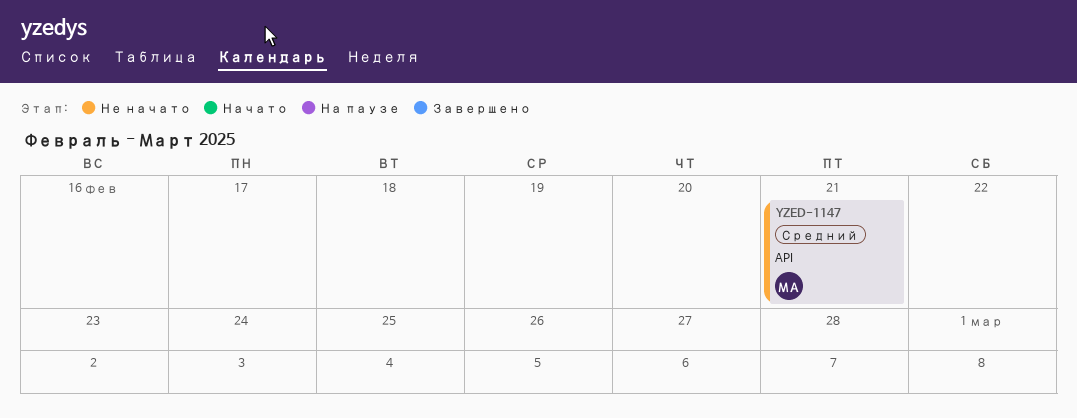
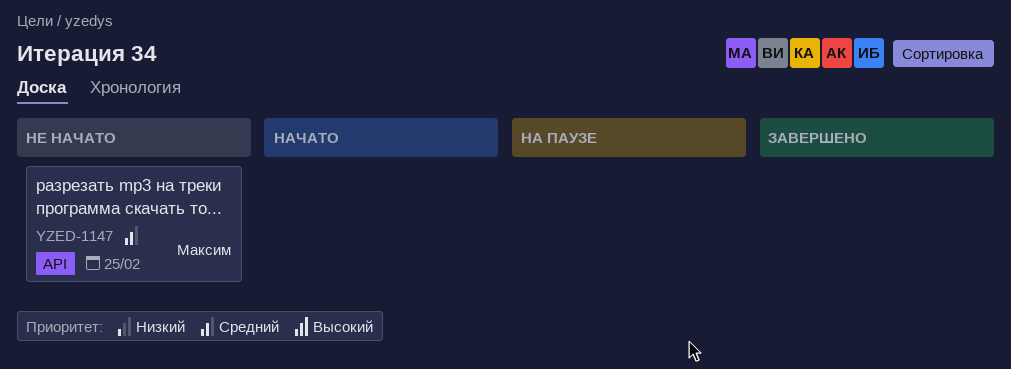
YZED-1147, due: Feb 21 -> Feb 25

